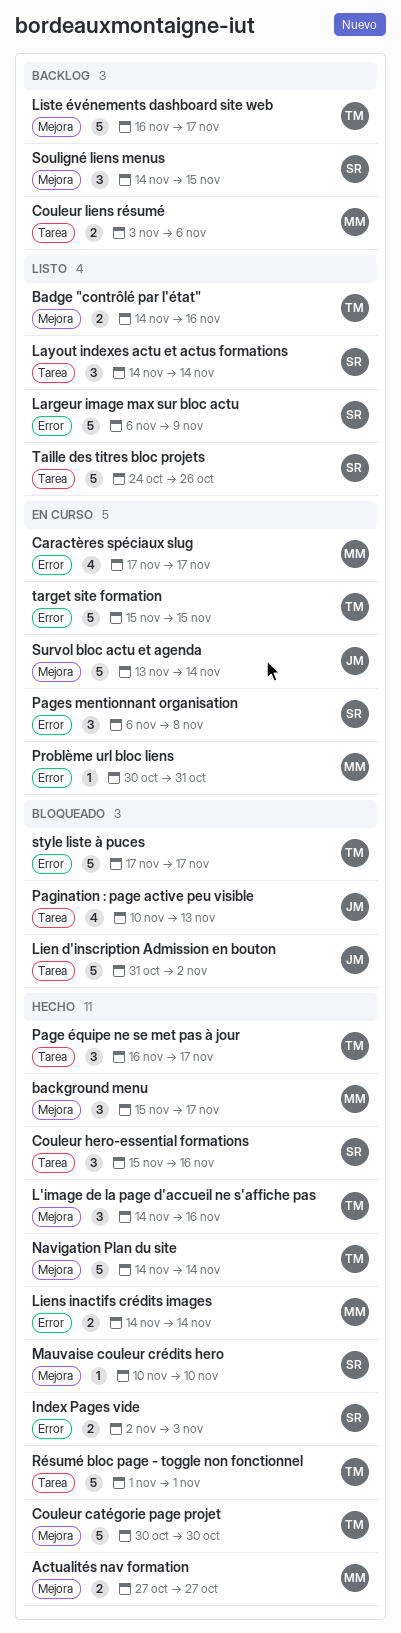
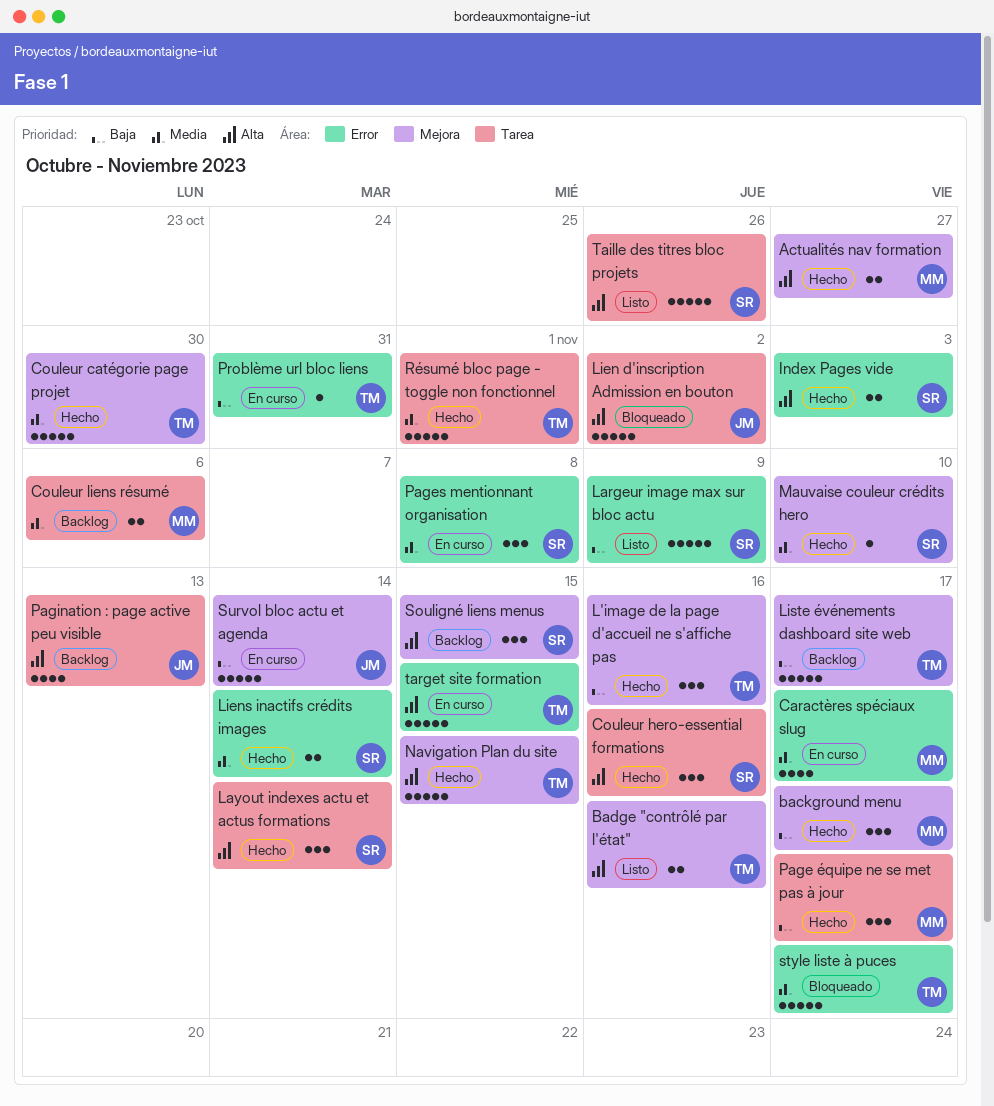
Layout indexes actu et actus formations, status: Listo -> Hecho
Liens inactifs crédits images, owner: MM -> SR
Navigation Plan du site, due: Nov 14 -> Nov 15
Page équipe ne se met pas à jour, owner: TM -> MM
Pagination : page active peu visible, status: Bloqueado -> Backlog
Problème url bloc liens, owner: MM -> TM

